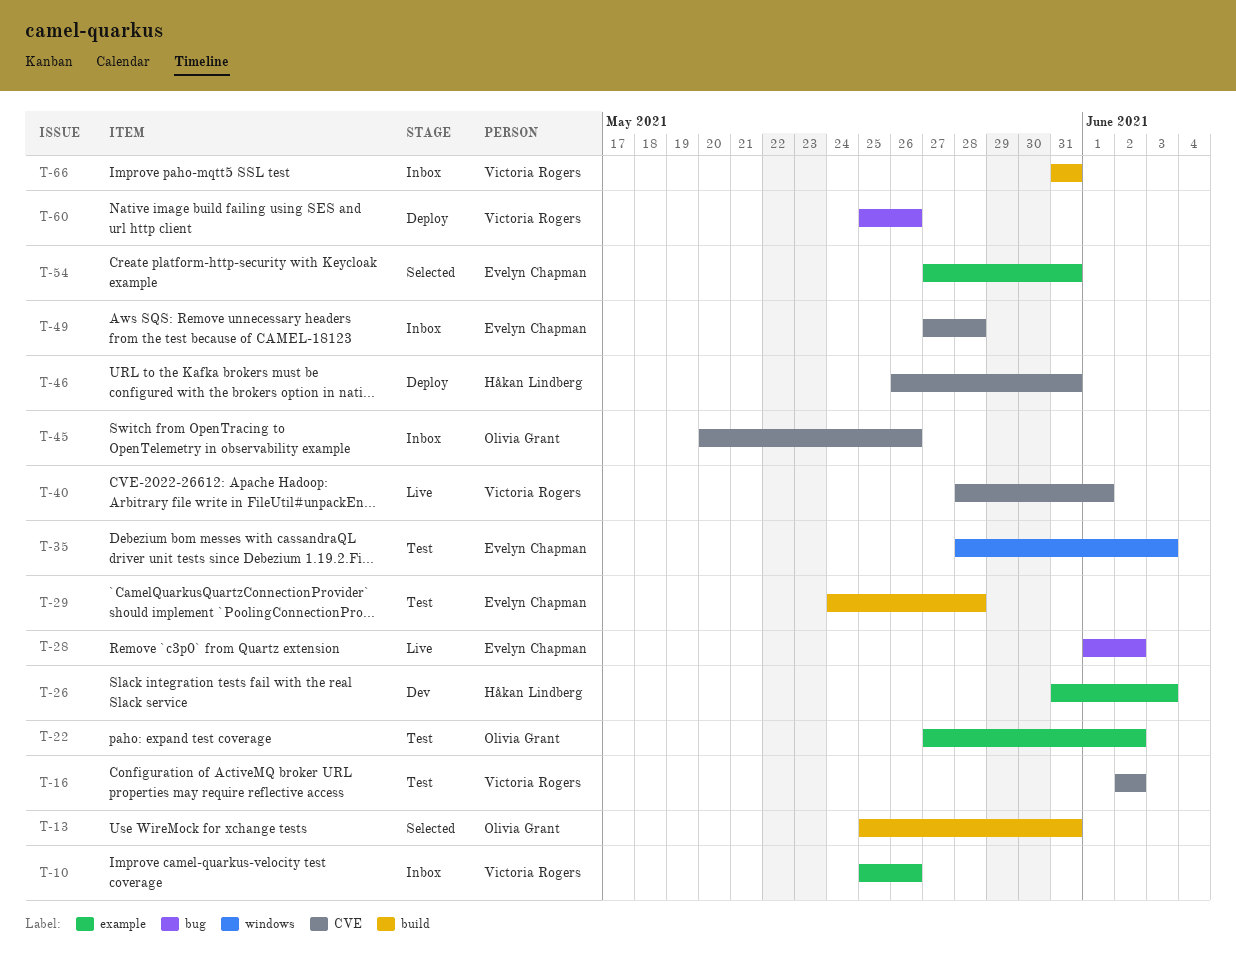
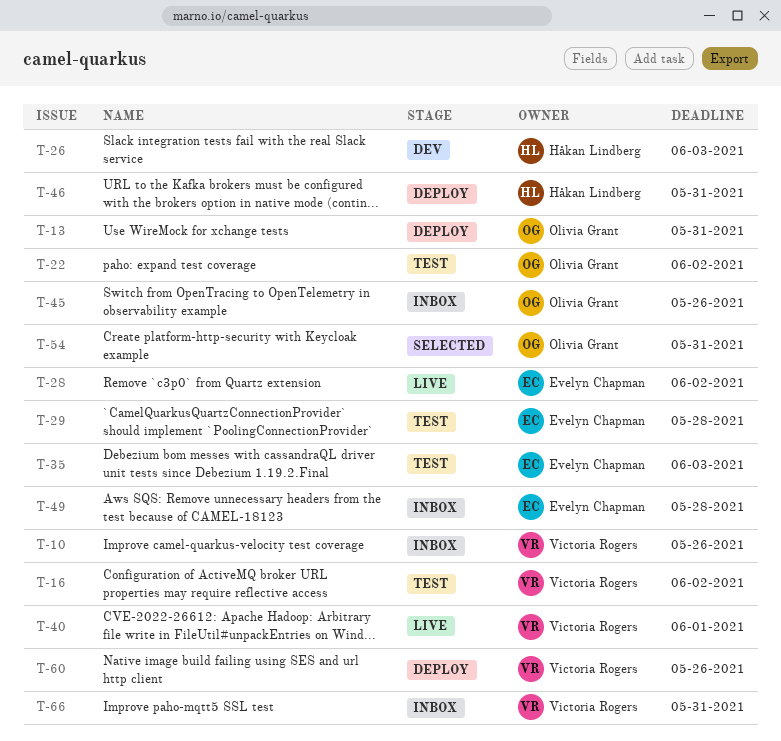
T-13, status: Selected -> Deploy
T-54, owner: Evelyn Chapman -> Olivia Grant

